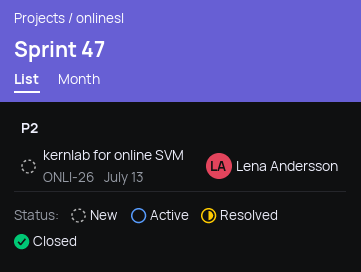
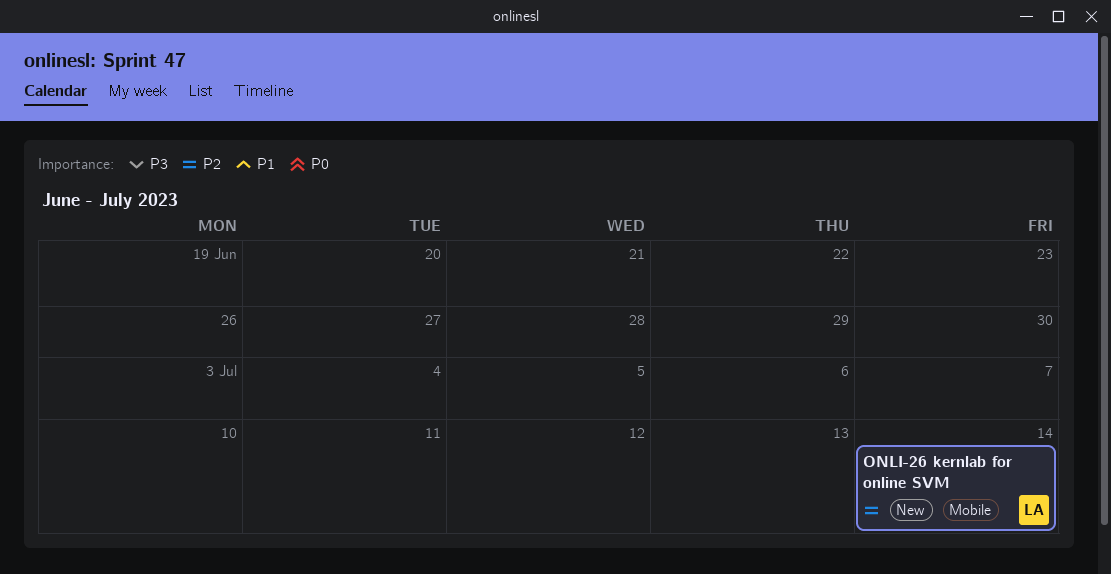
ONLI-26, due: Jul 13 -> Jul 14

